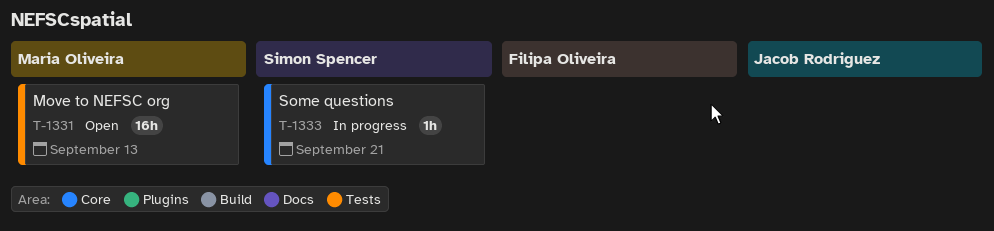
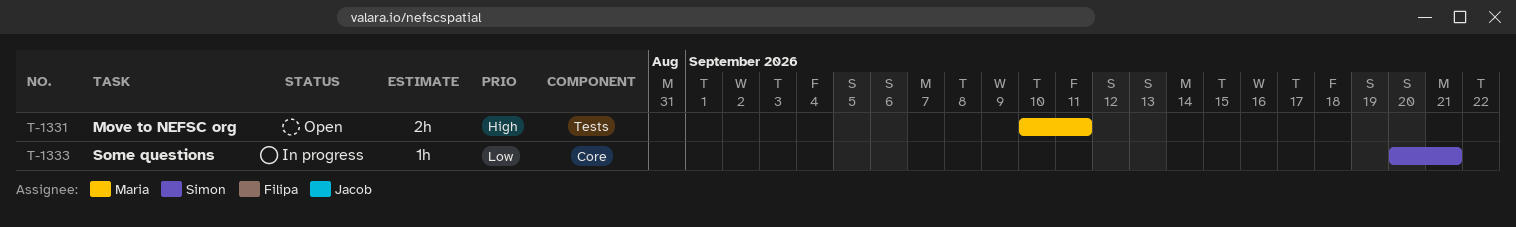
T-1331, estimate: 16h -> 2h
T-1331, due: Sep 13 -> Sep 11

